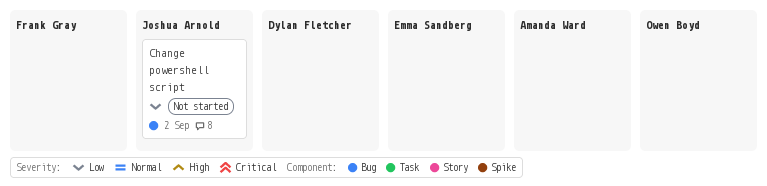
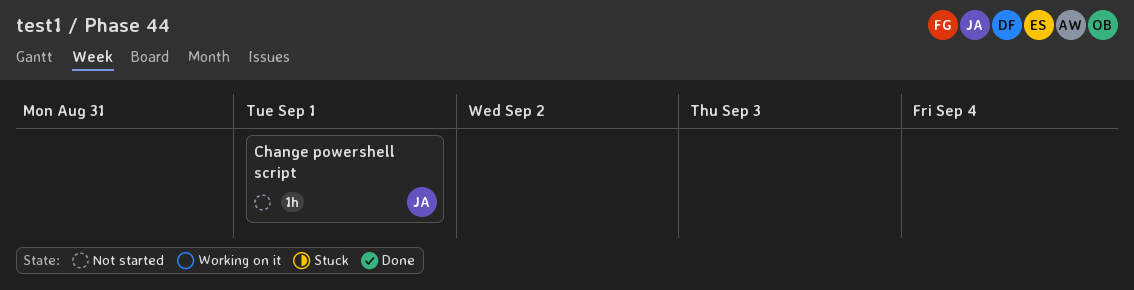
Change powershell script, due: Sep 2 -> Sep 1

